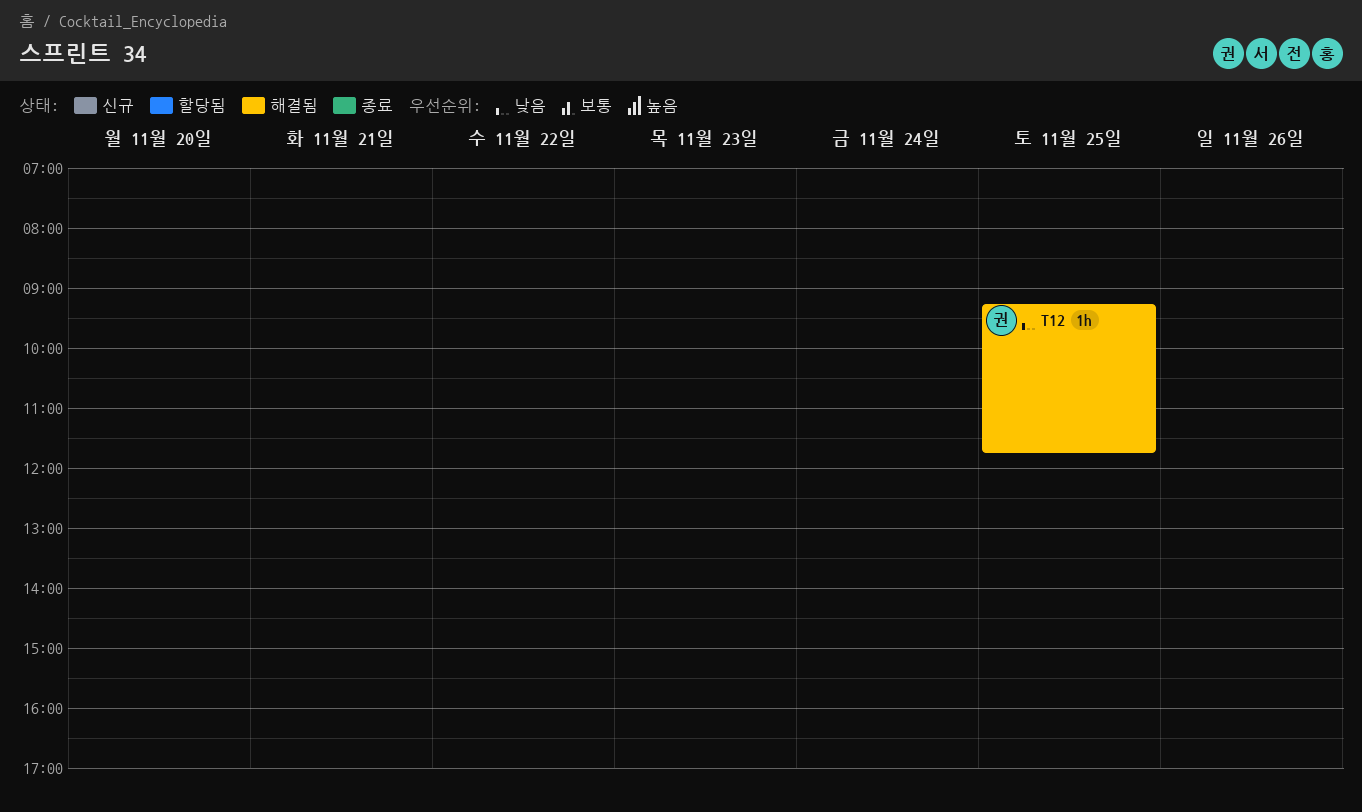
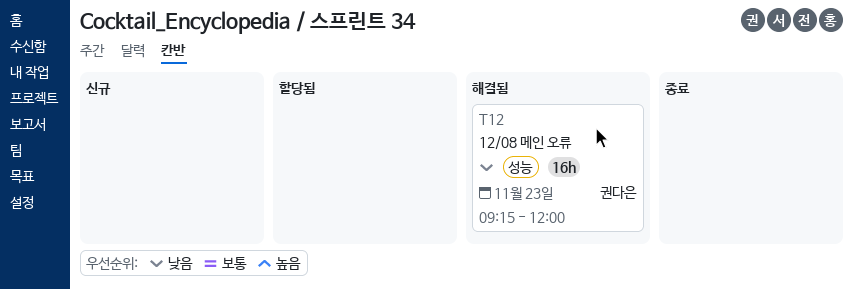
T12, estimate: 1h -> 16h
T12, day: Nov 25 -> Nov 23
T12, ends: 11:45 -> 12:00

